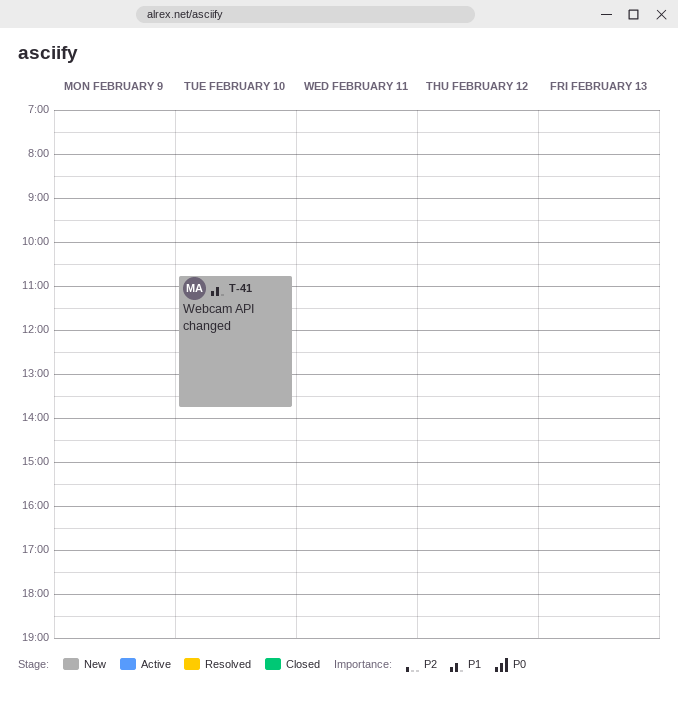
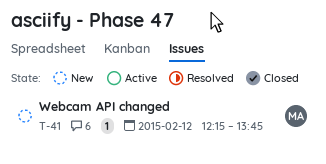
T-41, day: Feb 10 -> Feb 12
T-41, begins: 10:45 -> 12:15

